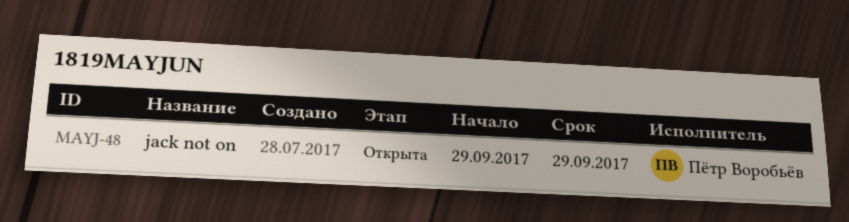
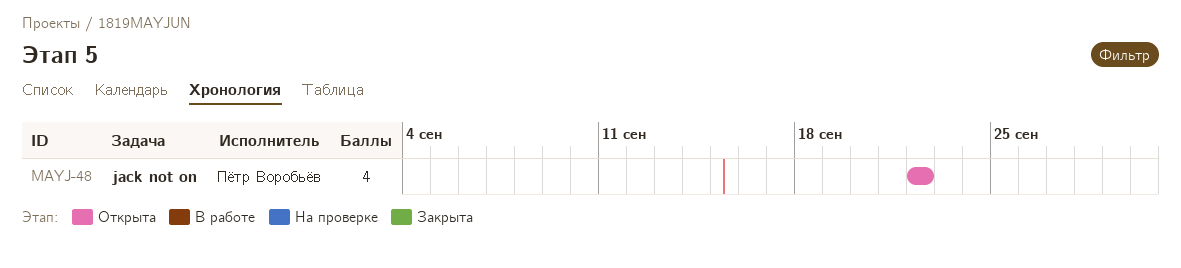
MAYJ-48, start: Sep 29 -> Sep 22
MAYJ-48, due: Sep 29 -> Sep 22

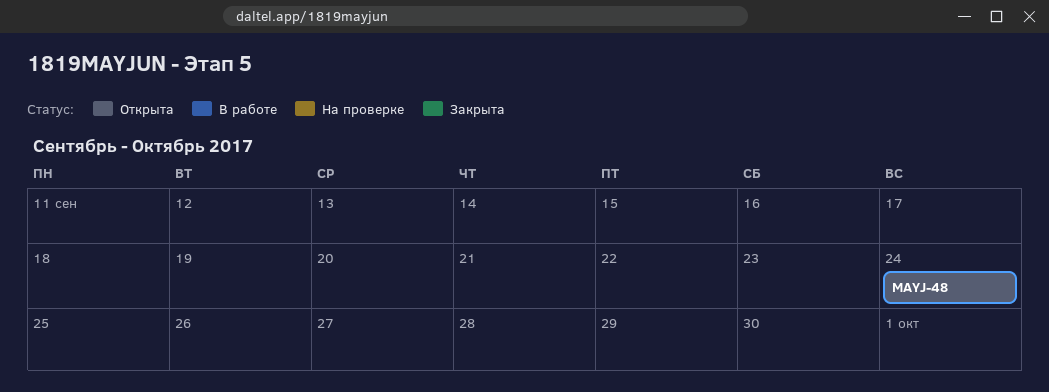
MAYJ-48, due: Sep 22 -> Sep 24

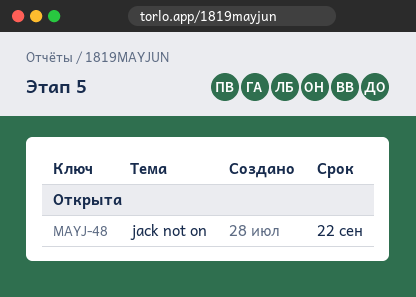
MAYJ-48, due: Sep 24 -> Sep 22

